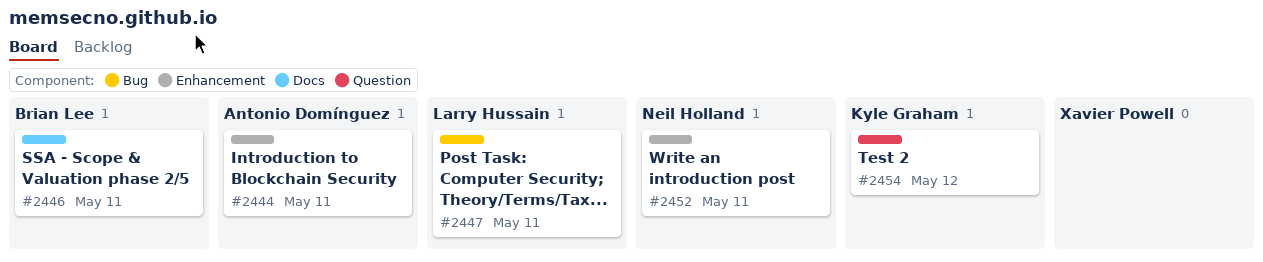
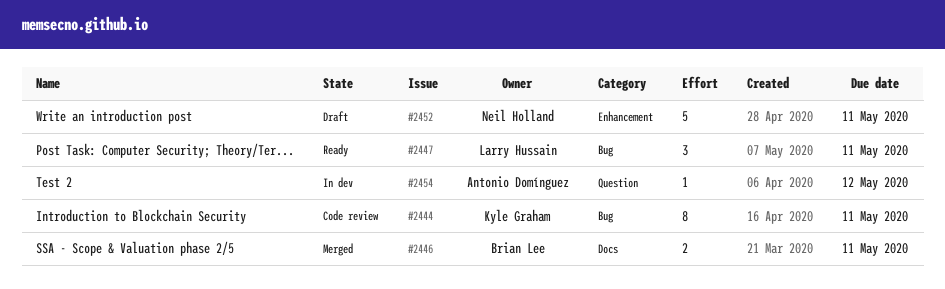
#2444, owner: Antonio Domínguez -> Kyle Graham
#2444, label: Enhancement -> Bug
#2454, owner: Kyle Graham -> Antonio Domínguez

